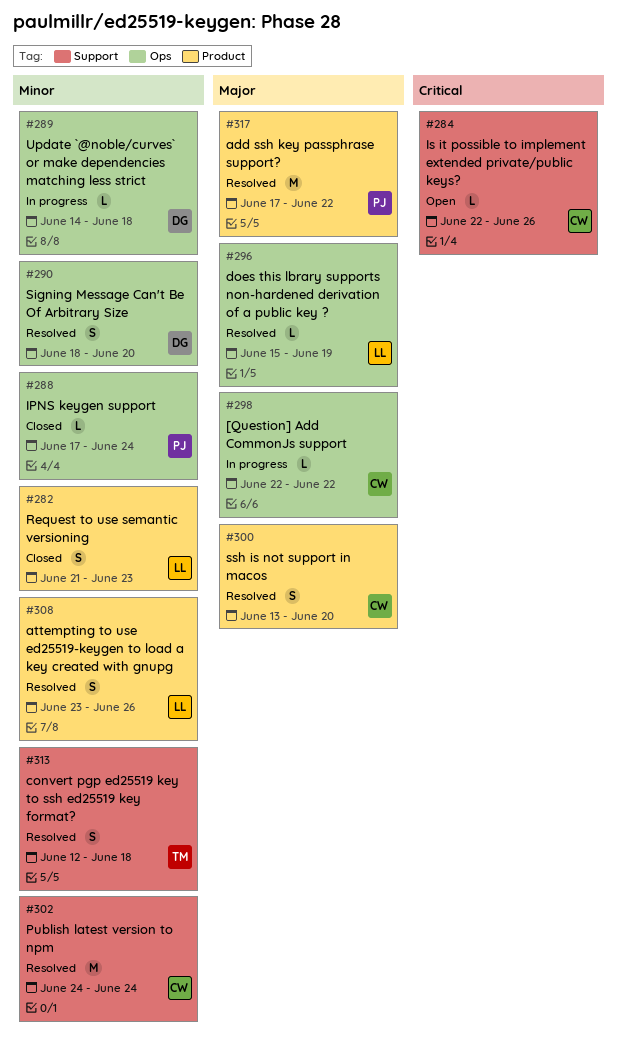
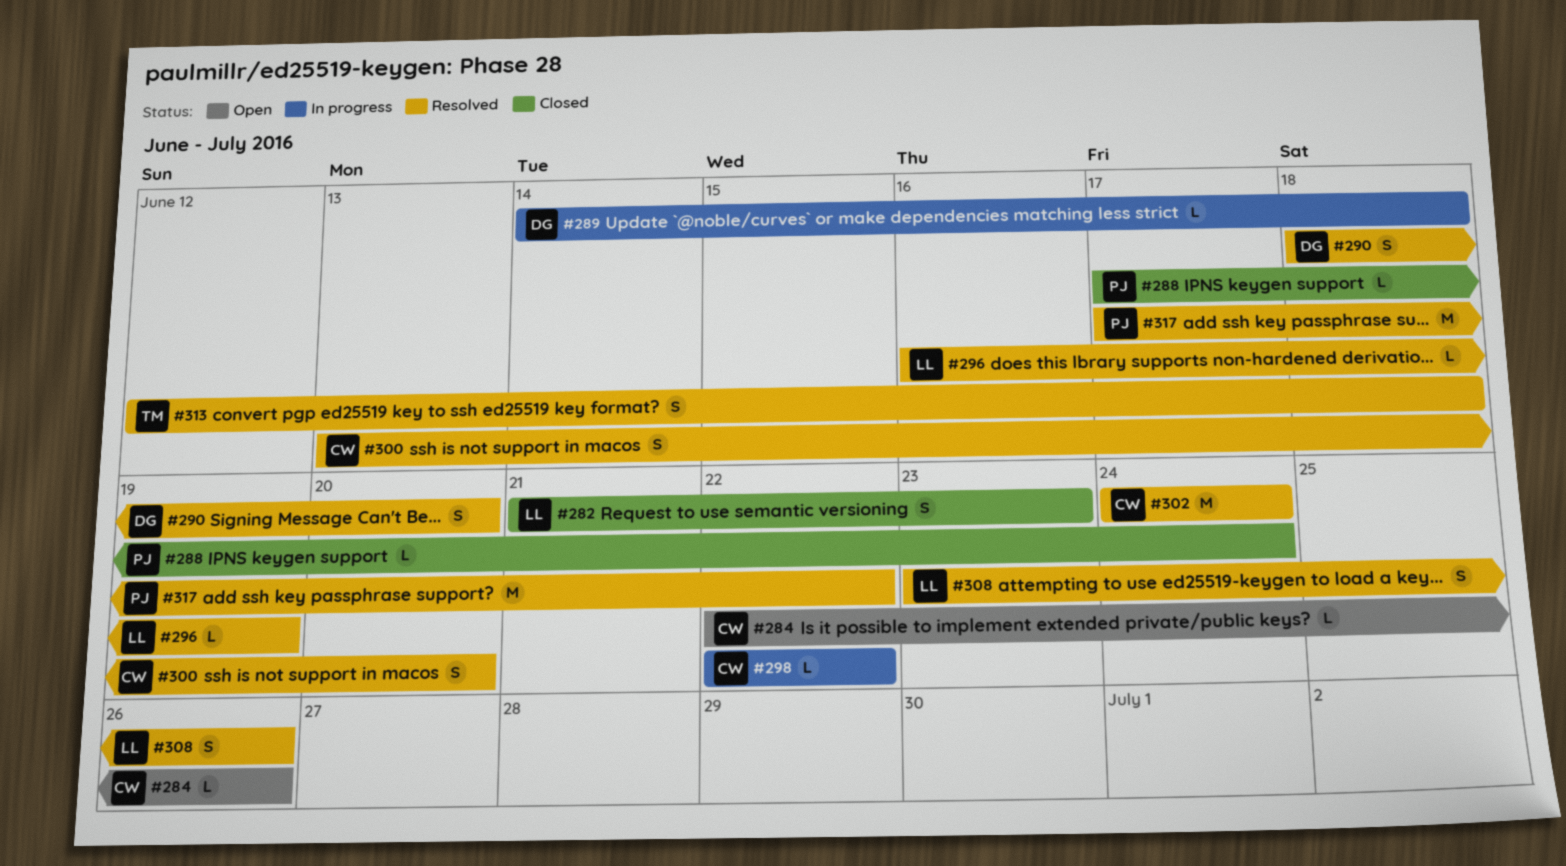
#296, start: Jun 15 -> Jun 16

